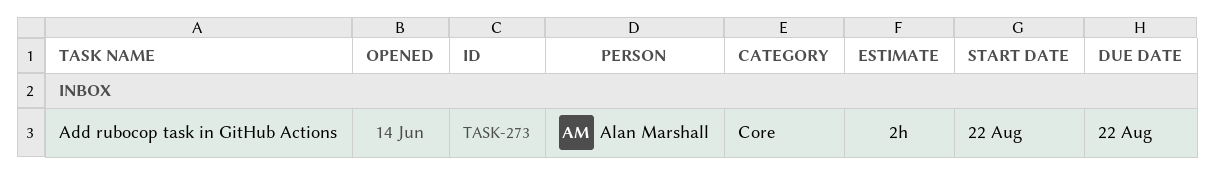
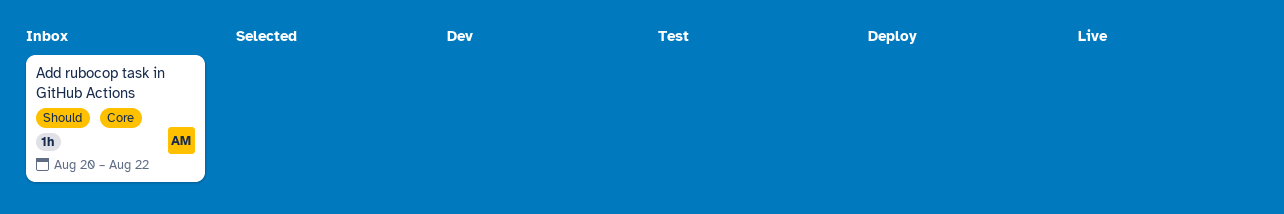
Add rubocop task in GitHub Actions, estimate: 2h -> 1h
Add rubocop task in GitHub Actions, start: Aug 22 -> Aug 20

